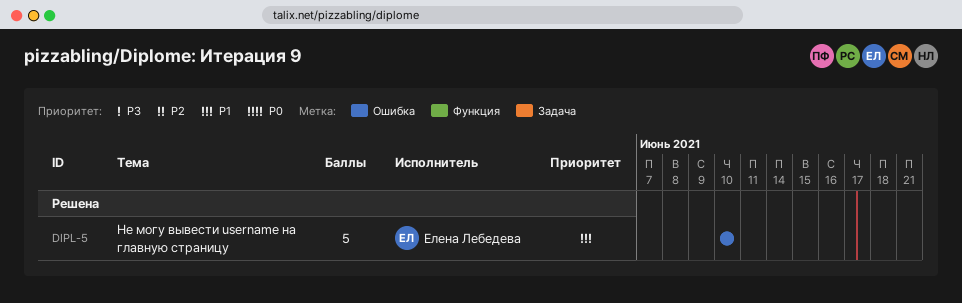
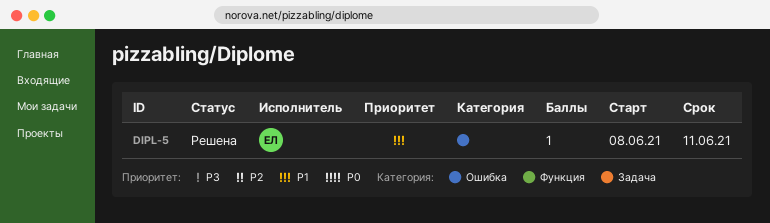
DIPL-5, estimate: 5 -> 1
DIPL-5, start: Jun 10 -> Jun 8
DIPL-5, due: Jun 10 -> Jun 11

